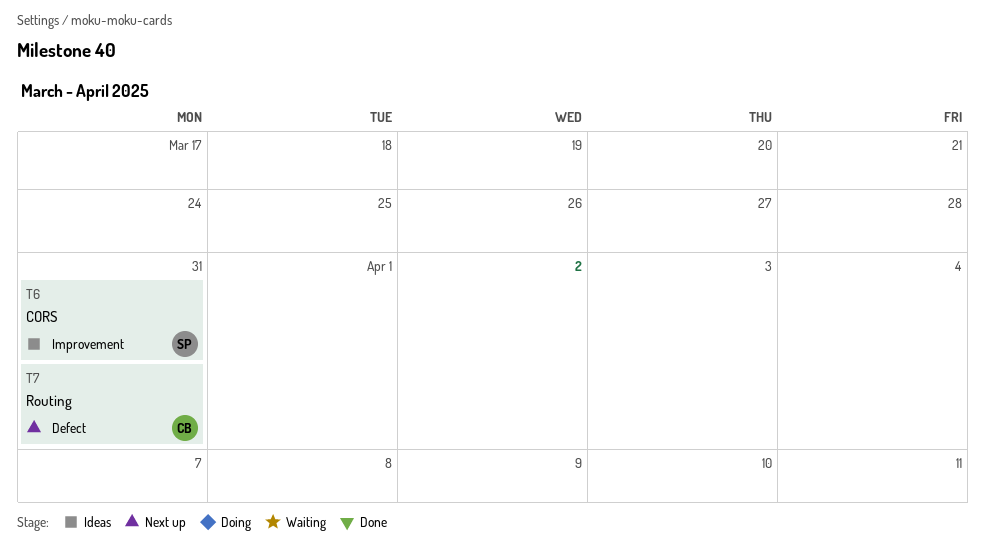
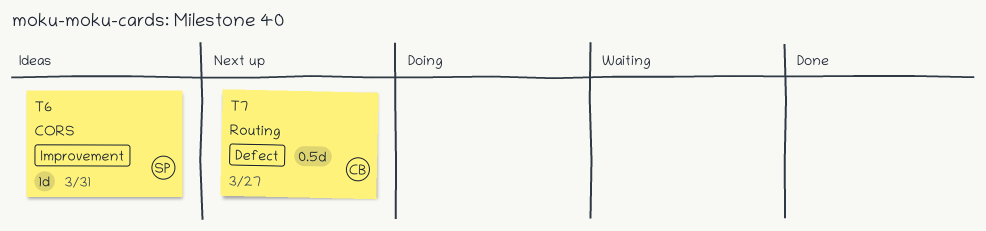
T7, due: Mar 31 -> Mar 27

